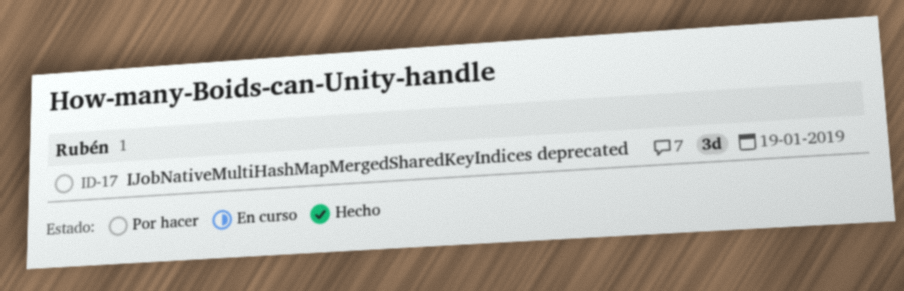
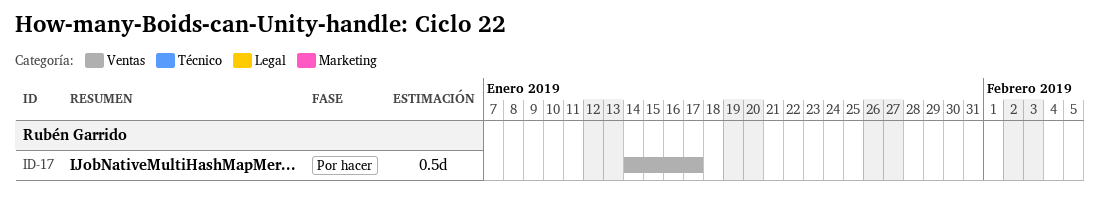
ID-17, estimate: 3d -> 0.5d
ID-17, due: Jan 19 -> Jan 17

